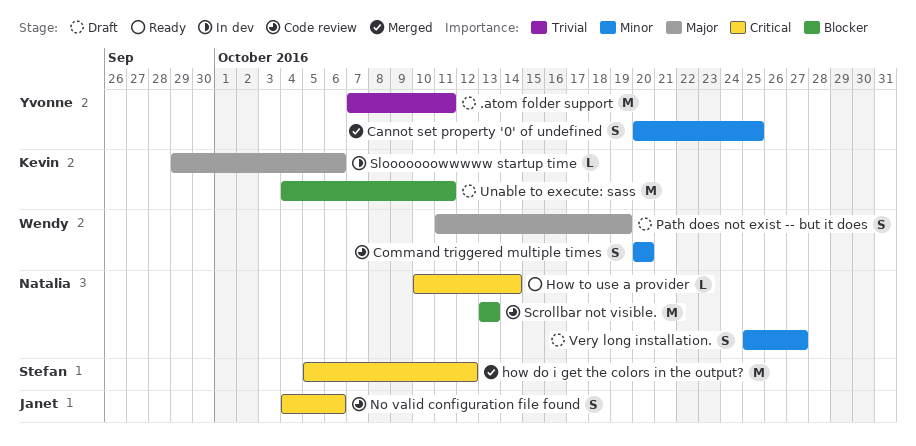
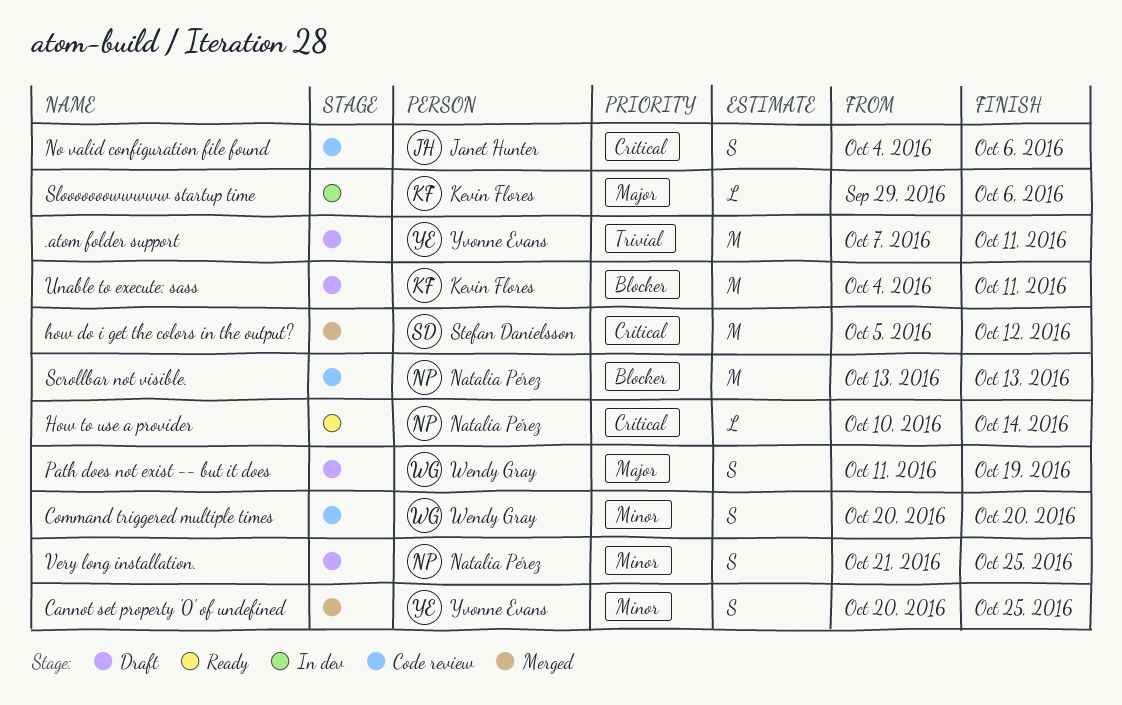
Very long installation., start: Oct 25 -> Oct 21
Very long installation., due: Oct 27 -> Oct 25

